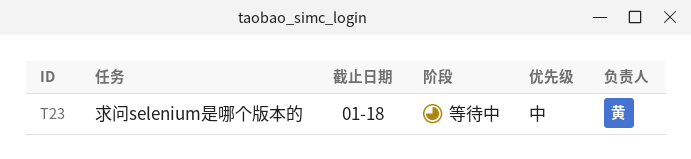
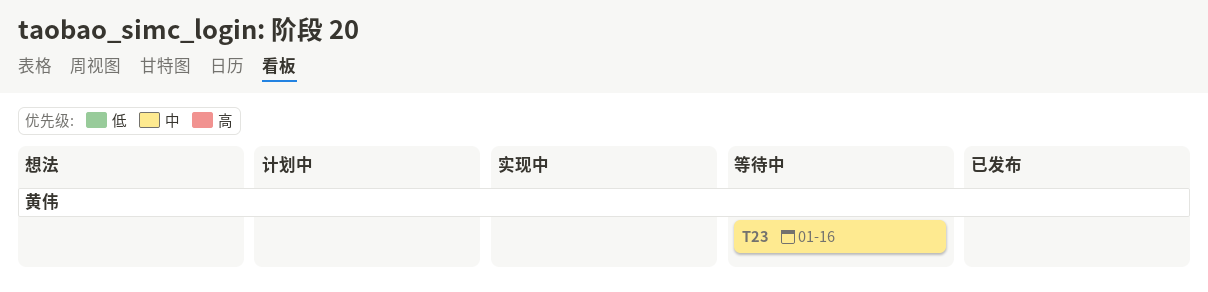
T23, due: Jan 18 -> Jan 16

